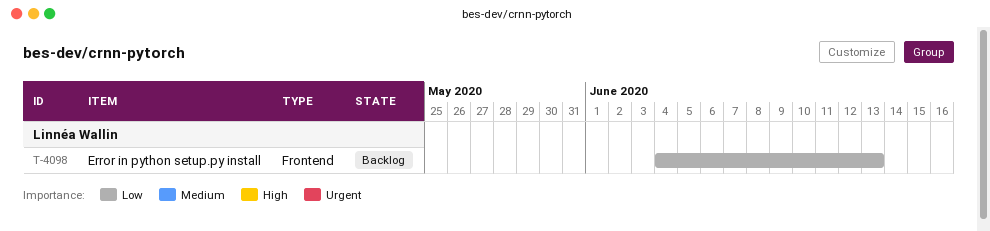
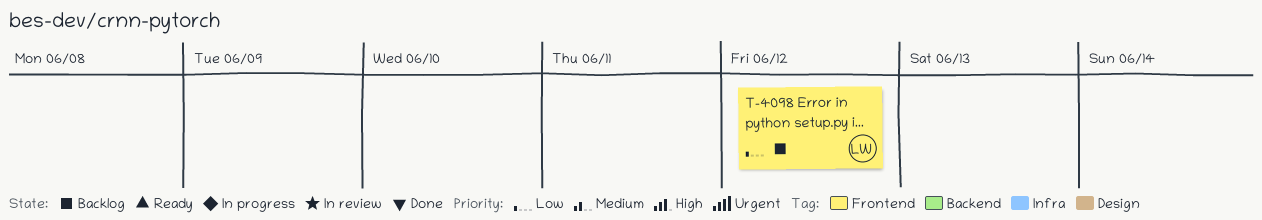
T-4098, due: Jun 13 -> Jun 12

